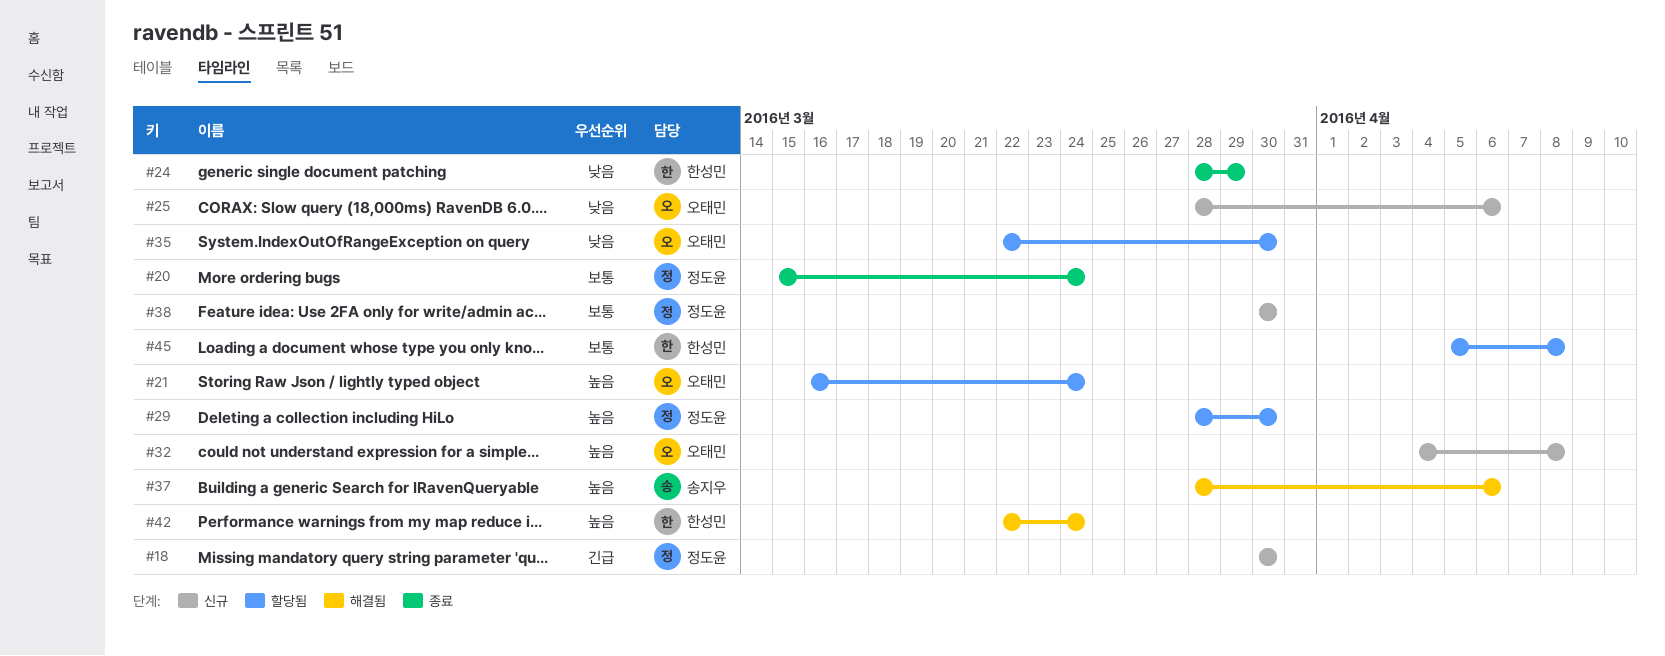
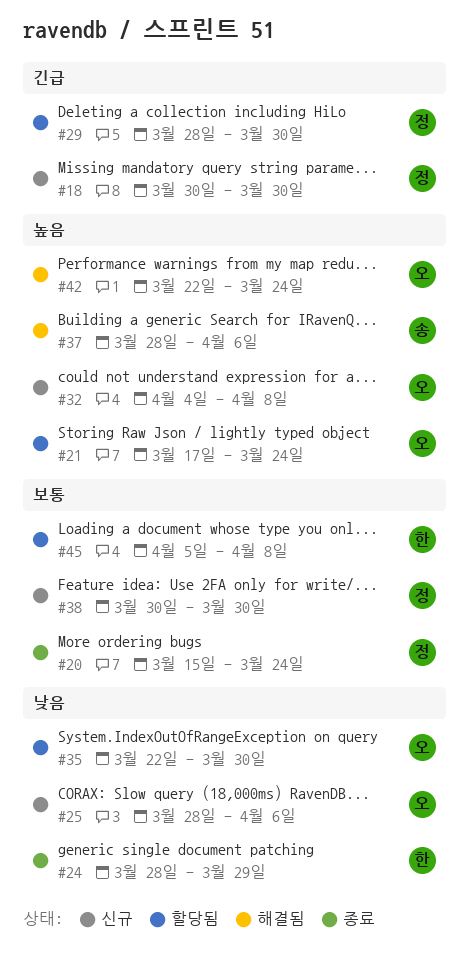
#21, start: Mar 16 -> Mar 17
#29, priority: 높음 -> 긴급
#42, owner: 한성민 -> 오태민

